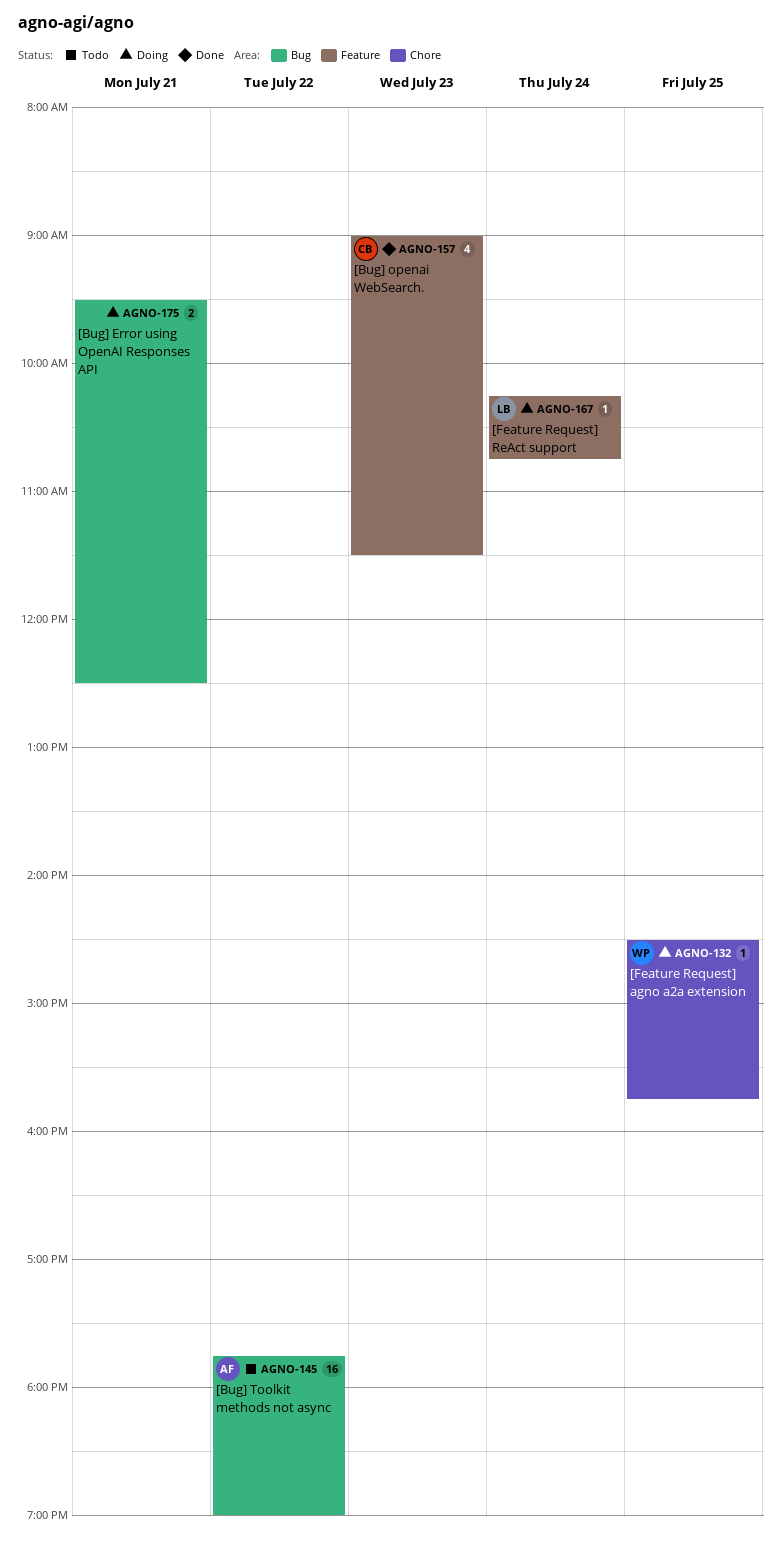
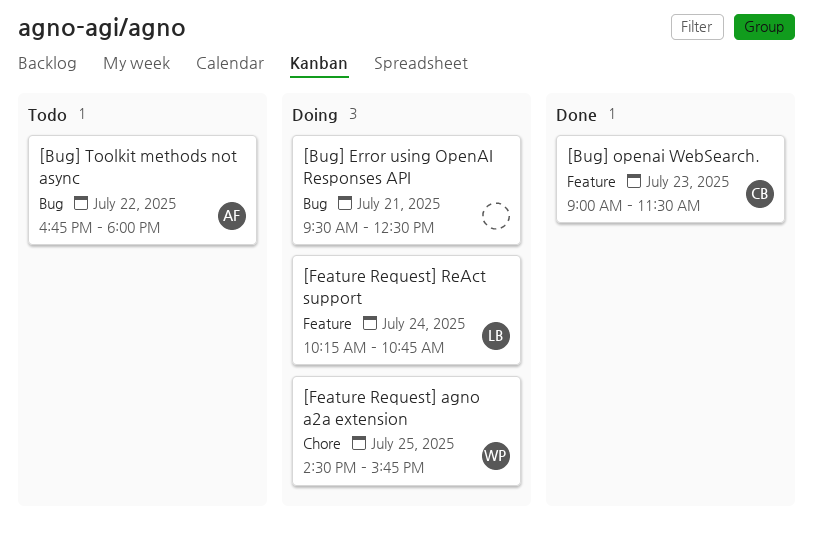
[Bug] Toolkit methods not async, begins: 17:45 -> 16:45
[Bug] Toolkit methods not async, ends: 19:00 -> 18:00

